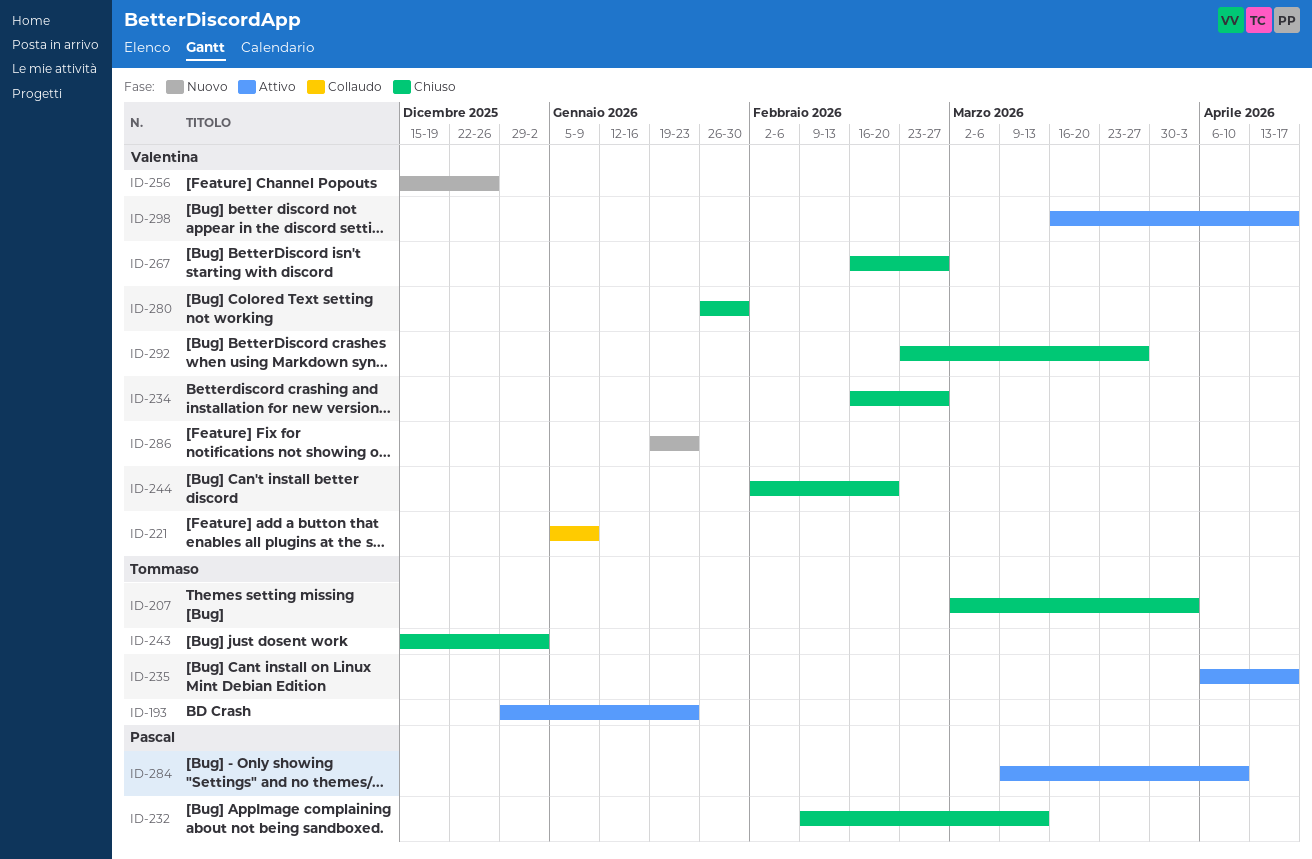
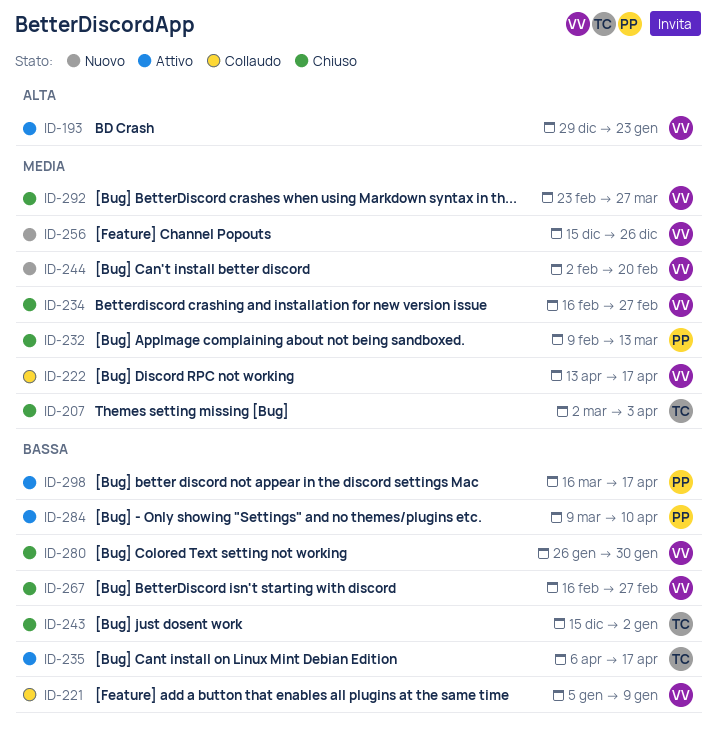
ID-193, owner: Tommaso -> Valentina
ID-222: none -> present
ID-244, status: Chiuso -> Nuovo
ID-286: present -> none
ID-298, owner: Valentina -> Pascal

